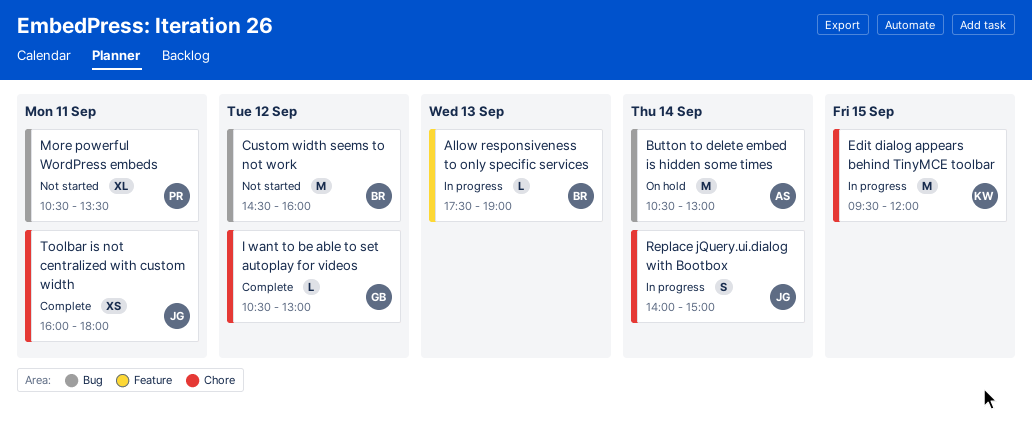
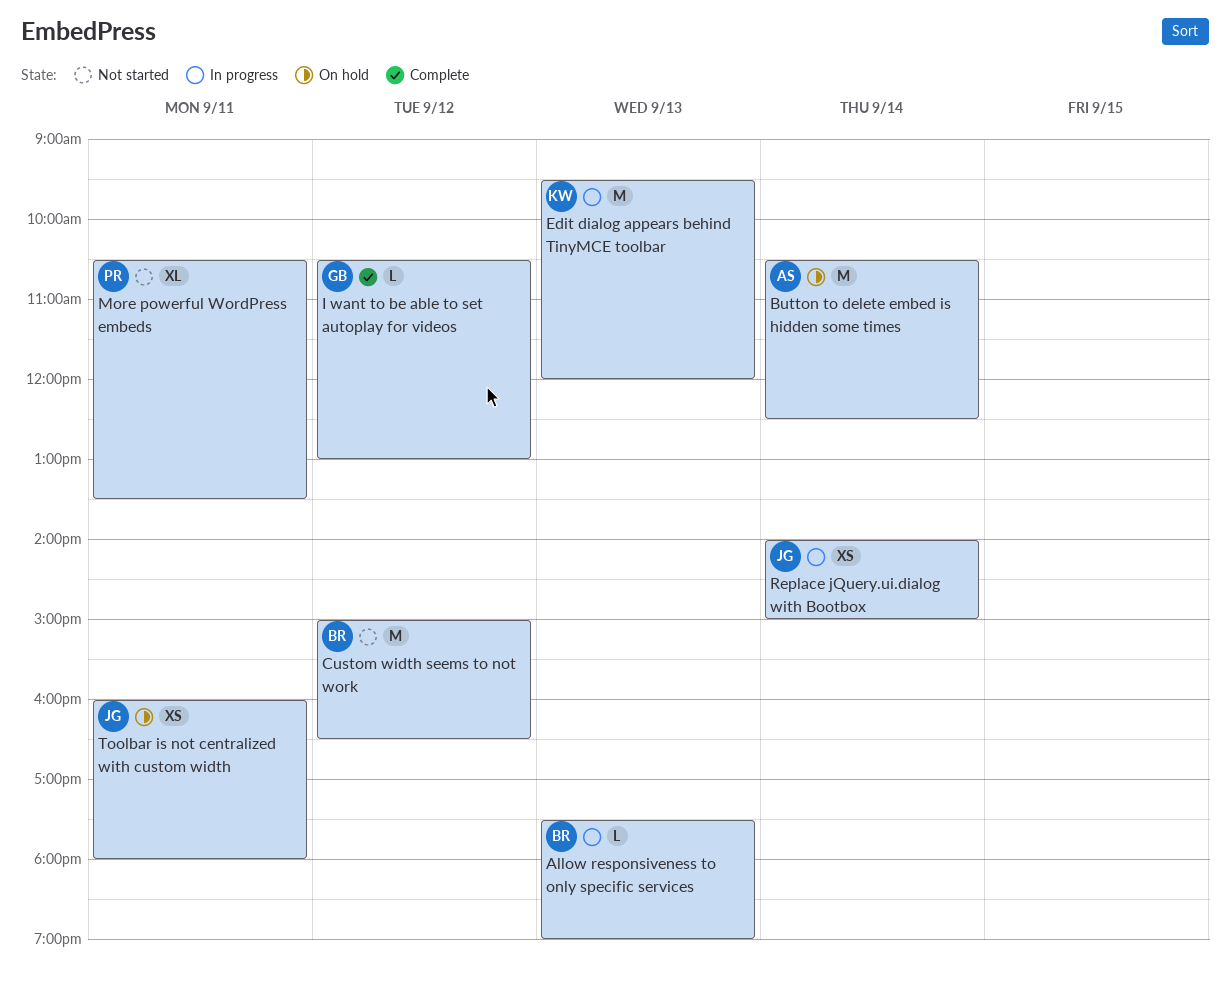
Button to delete embed is hidden some times, ends: 13:00 -> 12:30
Custom width seems to not work, begins: 14:30 -> 15:00
Custom width seems to not work, ends: 16:00 -> 16:30
Edit dialog appears behind TinyMCE toolbar, day: Sep 15 -> Sep 13
Replace jQuery.ui.dialog with Bootbox, estimate: S -> XS
Toolbar is not centralized with custom width, status: Complete -> On hold

